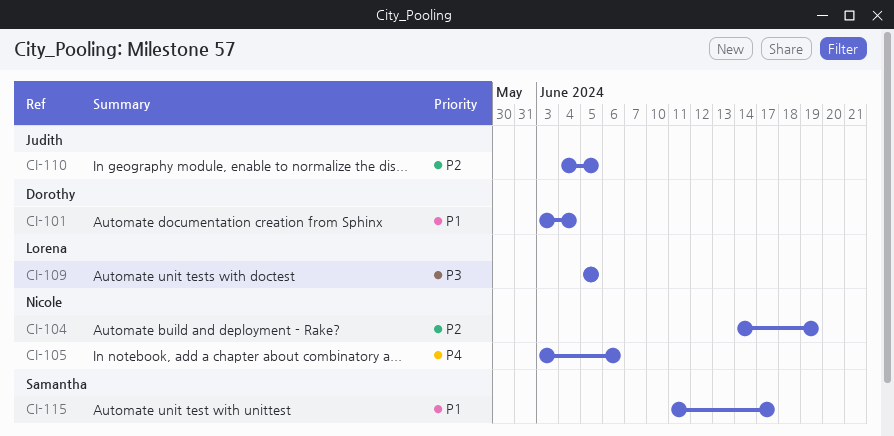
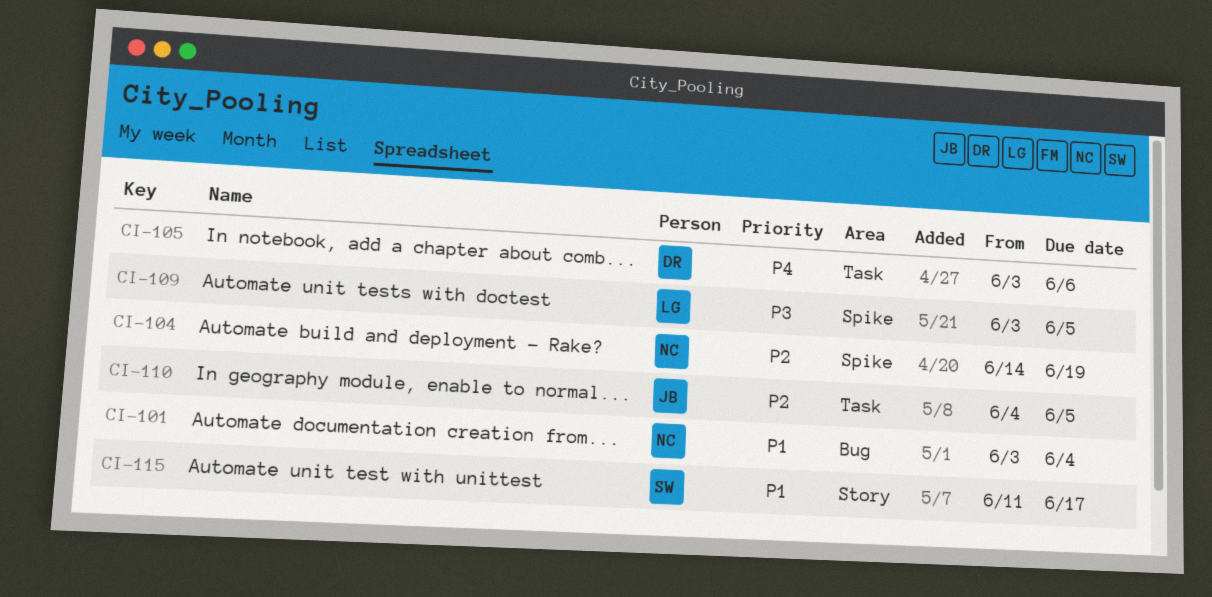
CI-101, owner: Dorothy -> Nicole
CI-105, owner: Nicole -> Dorothy
CI-109, start: Jun 5 -> Jun 3

